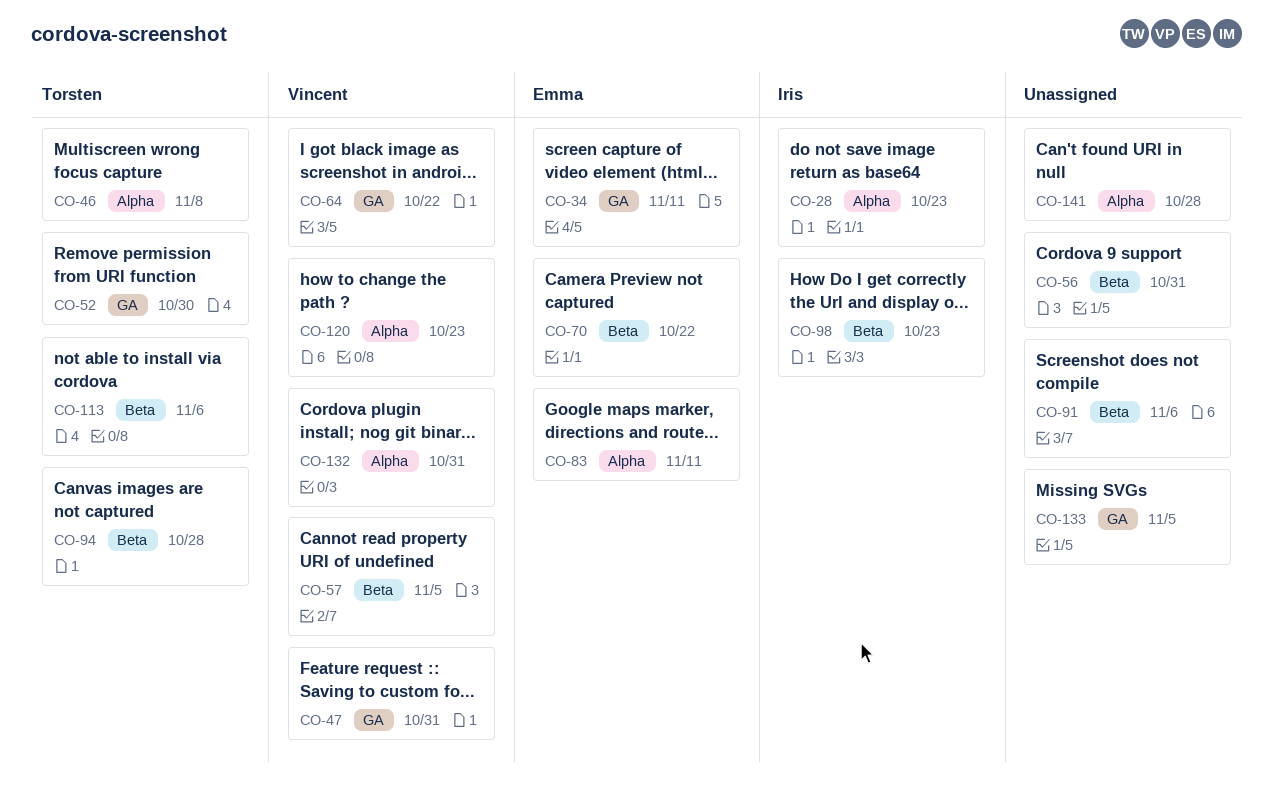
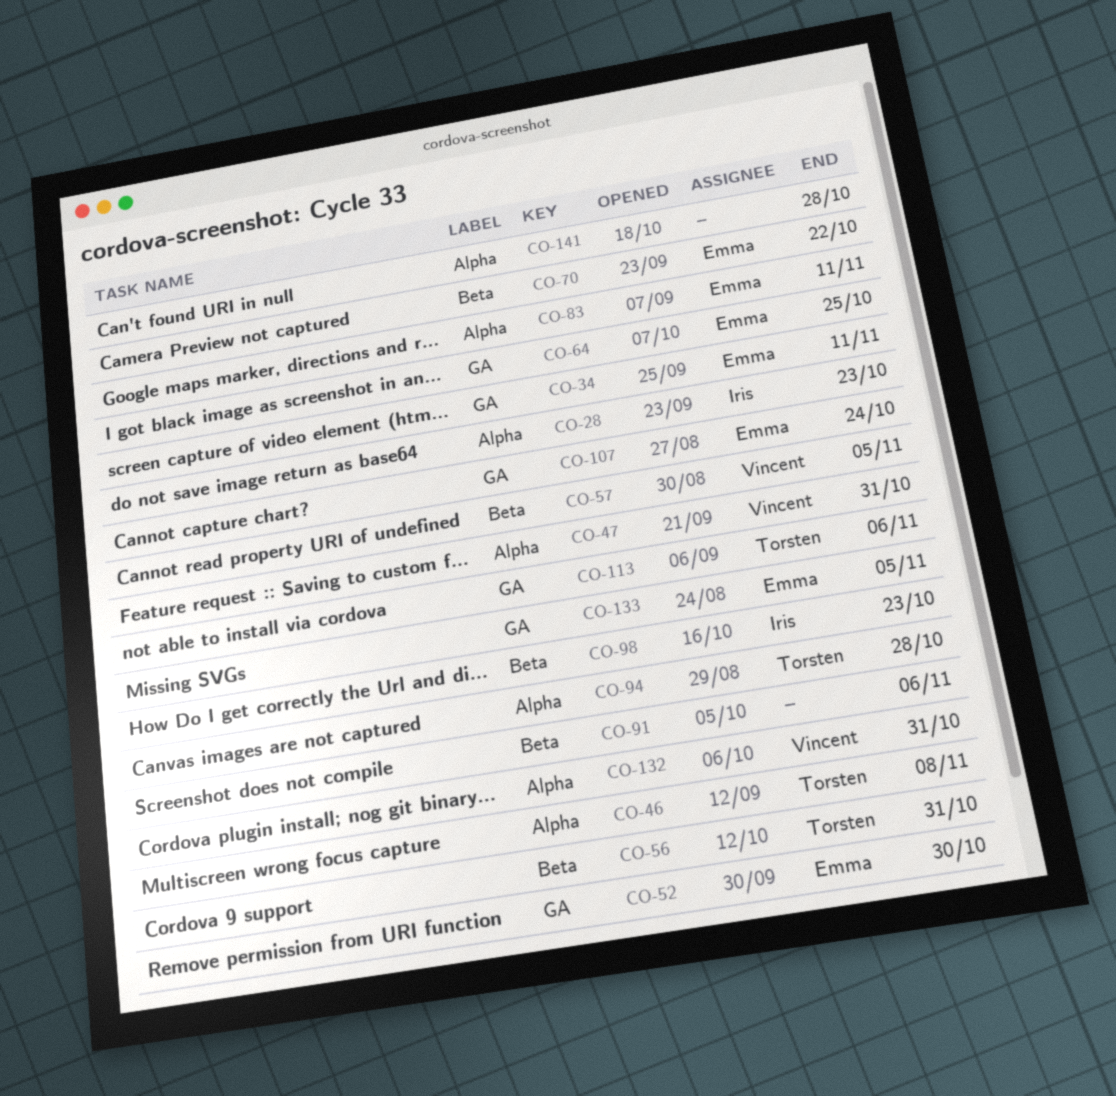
CO-47, label: GA -> Alpha
CO-52, owner: Torsten -> Emma
CO-56, owner: none -> Torsten
CO-64, owner: Vincent -> Emma
CO-64, due: Oct 22 -> Oct 25
CO-94, label: Beta -> Alpha
CO-107: none -> present
CO-113, label: Beta -> GA
CO-120: present -> none
CO-133, owner: none -> Emma

